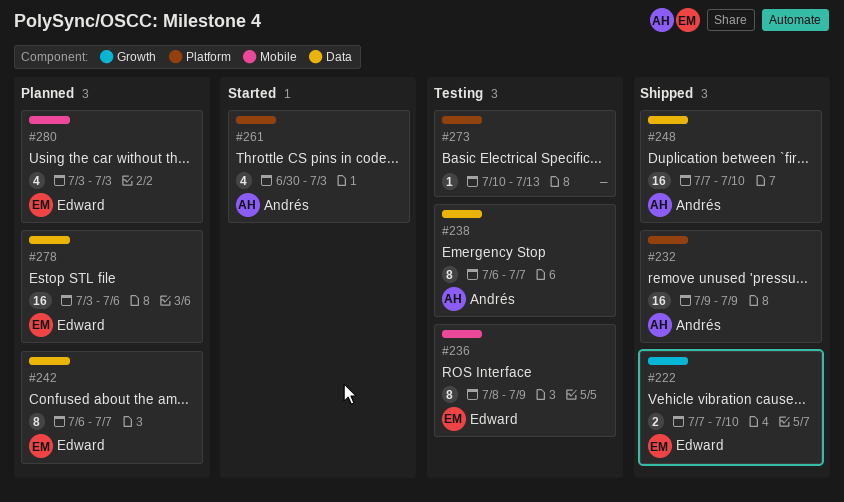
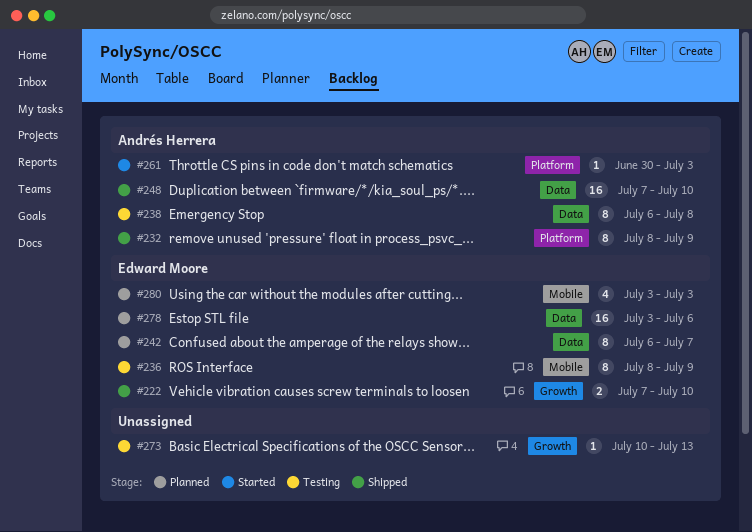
#232, estimate: 16 -> 8
#232, start: Jul 9 -> Jul 8
#238, due: Jul 7 -> Jul 8
#261, estimate: 4 -> 1
#273, label: Platform -> Growth

